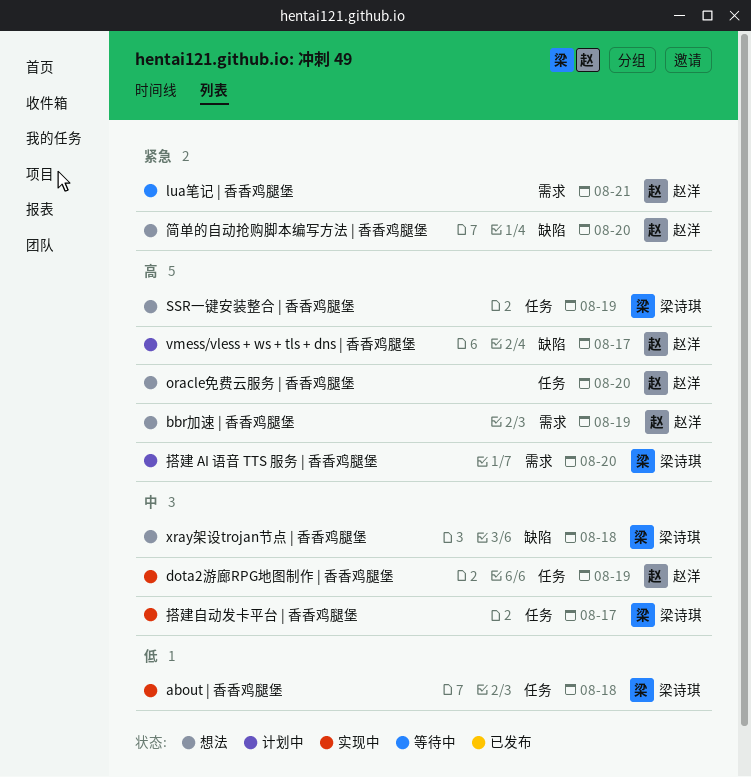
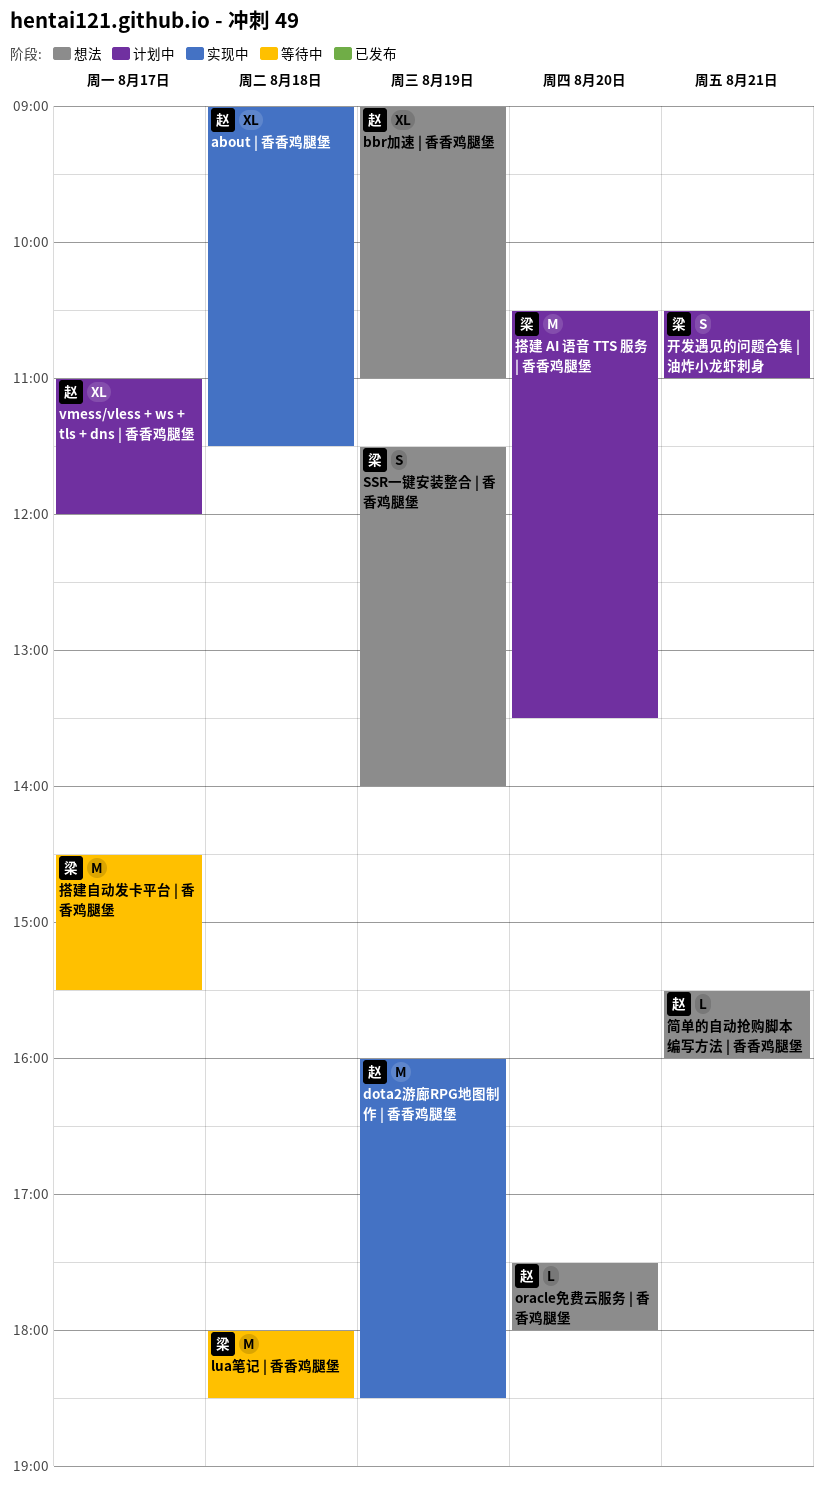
about | 香香鸡腿堡, owner: 梁诗琪 -> 赵洋
lua笔记 | 香香鸡腿堡, owner: 赵洋 -> 梁诗琪
lua笔记 | 香香鸡腿堡, day: Aug 21 -> Aug 18
xray架设trojan节点 | 香香鸡腿堡: present -> none
开发遇见的问题合集 | 油炸小龙虾刺身: none -> present
搭建自动发卡平台 | 香香鸡腿堡, status: 实现中 -> 等待中
简单的自动抢购脚本编写方法 | 香香鸡腿堡, day: Aug 20 -> Aug 21

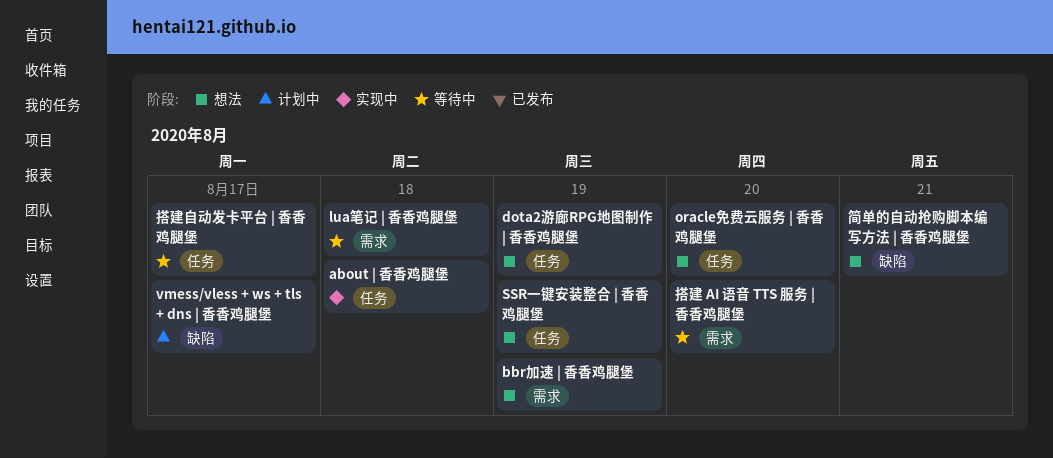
dota2游廊RPG地图制作 | 香香鸡腿堡, status: 实现中 -> 想法
开发遇见的问题合集 | 油炸小龙虾刺身: present -> none
搭建 AI 语音 TTS 服务 | 香香鸡腿堡, status: 计划中 -> 等待中

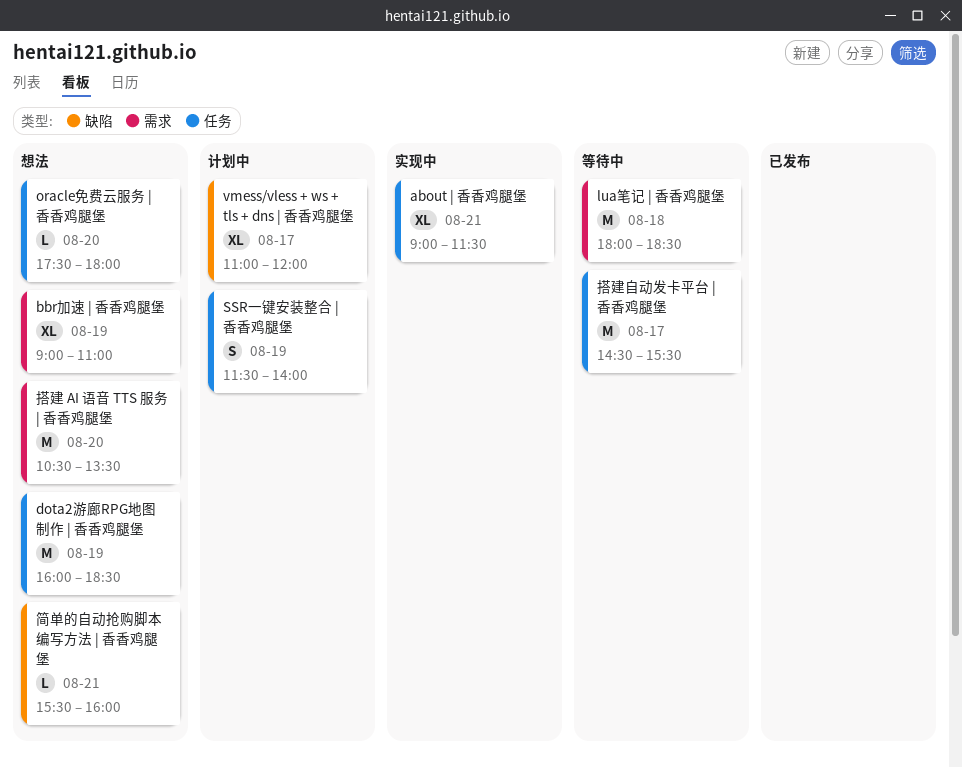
about | 香香鸡腿堡, day: Aug 18 -> Aug 21
SSR一键安装整合 | 香香鸡腿堡, status: 想法 -> 计划中
搭建 AI 语音 TTS 服务 | 香香鸡腿堡, status: 等待中 -> 想法

